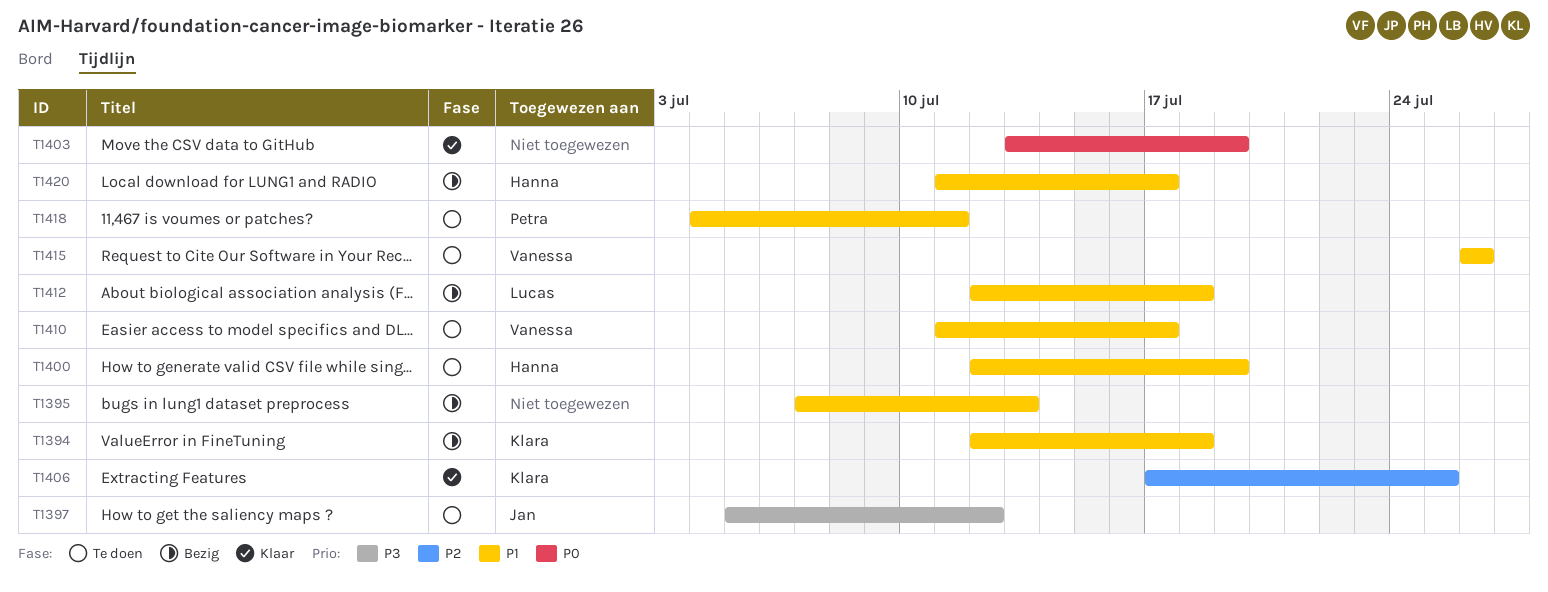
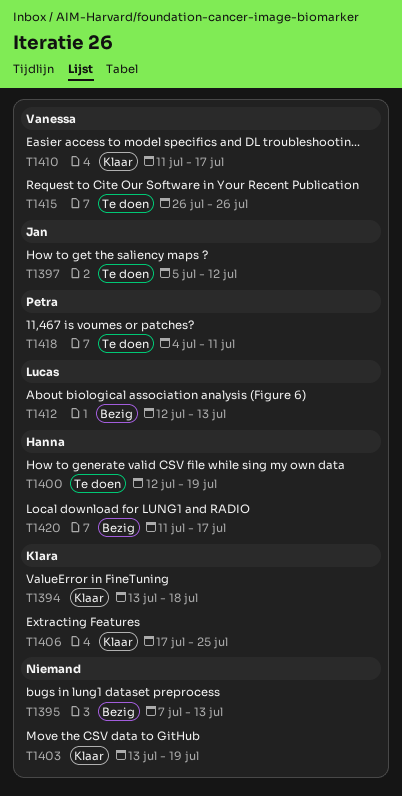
T1394, status: Bezig -> Klaar
T1394, start: Jul 12 -> Jul 13
T1410, status: Te doen -> Klaar
T1412, due: Jul 18 -> Jul 13

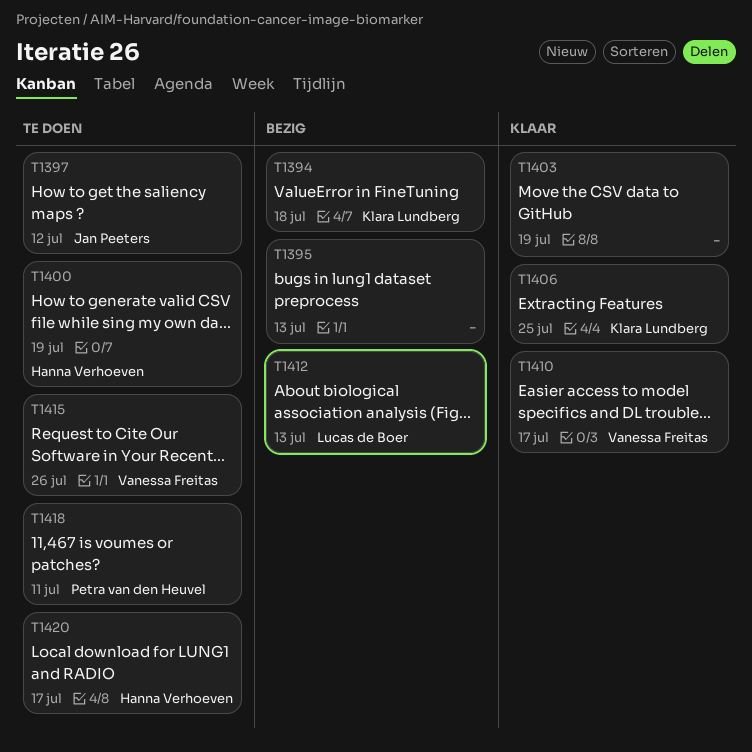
T1394, status: Klaar -> Bezig
T1420, status: Bezig -> Te doen

